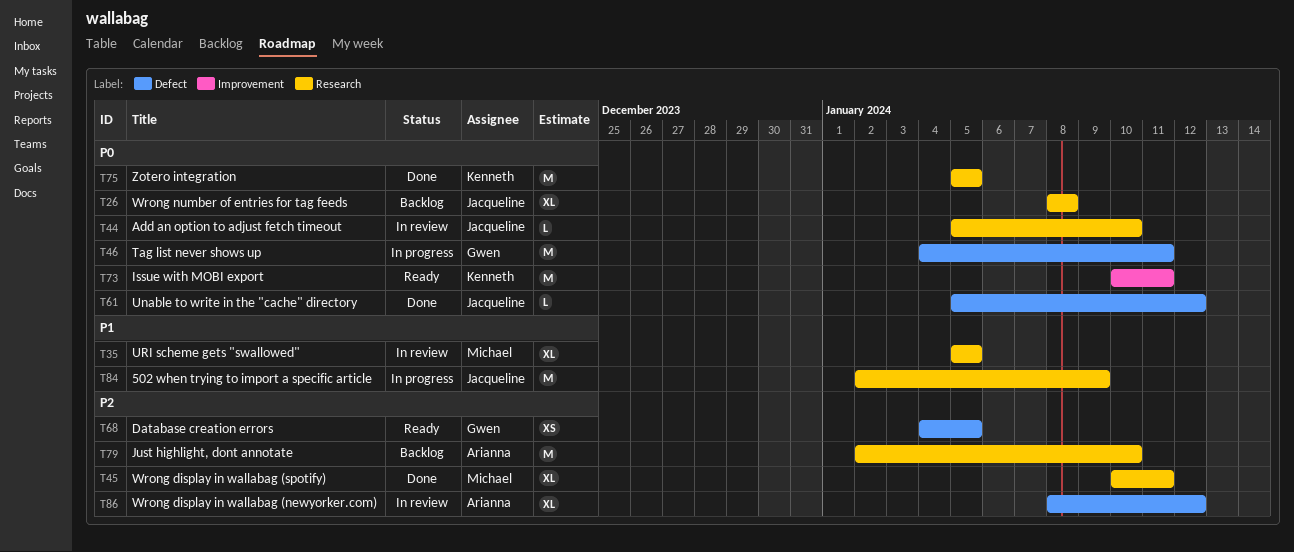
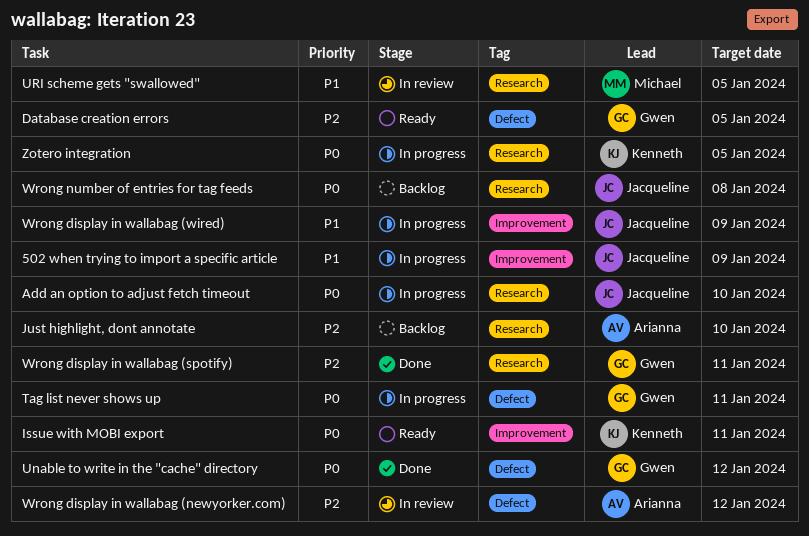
502 when trying to import a specific article, label: Research -> Improvement
Add an option to adjust fetch timeout, status: In review -> In progress
Unable to write in the "cache" directory, owner: Jacqueline -> Gwen
Wrong display in wallabag (spotify), owner: Michael -> Gwen
Wrong display in wallabag (wired): none -> present
Zotero integration, status: Done -> In progress

